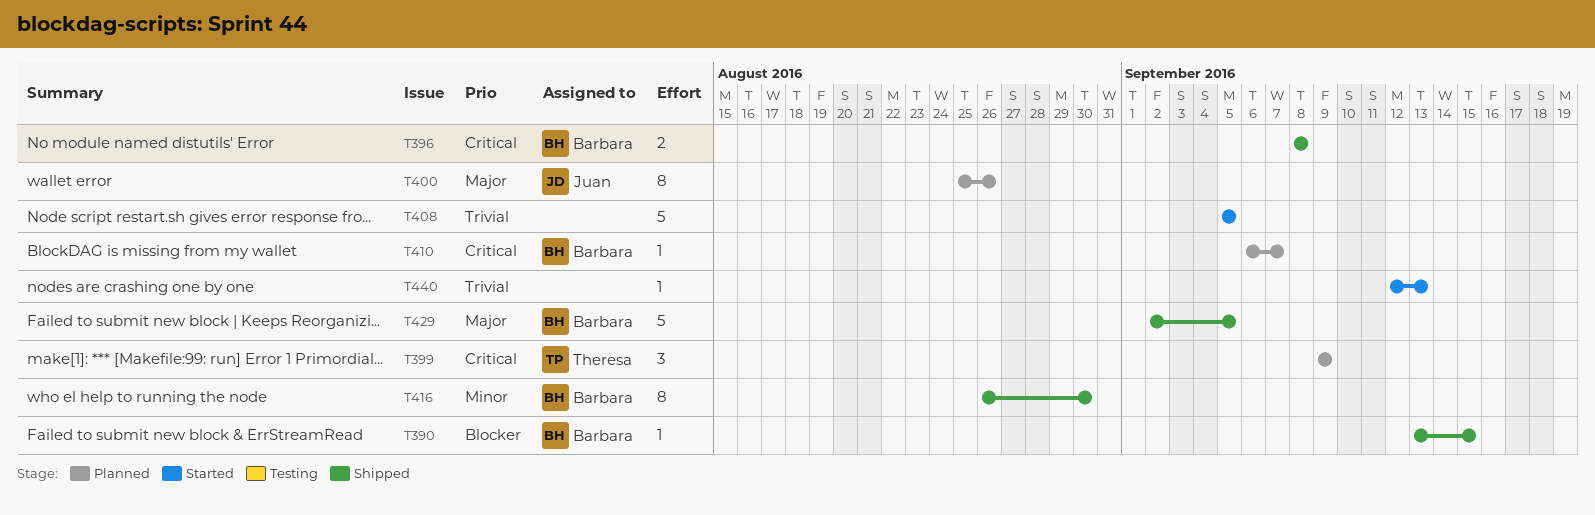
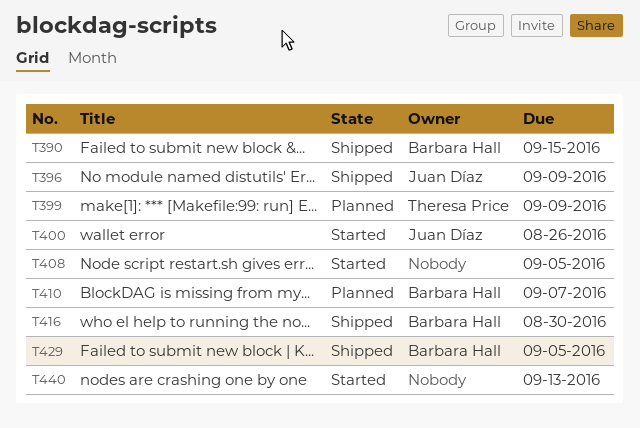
T396, owner: Barbara Hall -> Juan Díaz
T396, due: Sep 8 -> Sep 9
T400, status: Planned -> Started

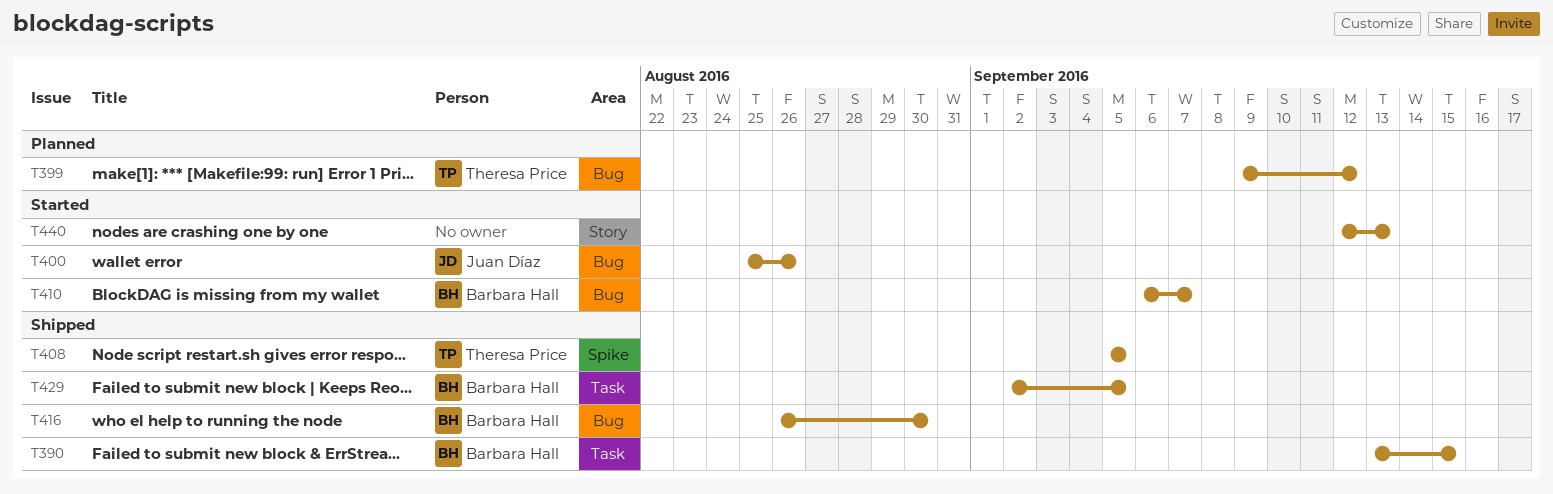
T396: present -> none
T399, due: Sep 9 -> Sep 12
T408, status: Started -> Shipped
T408, owner: none -> Theresa Price
T410, status: Planned -> Started

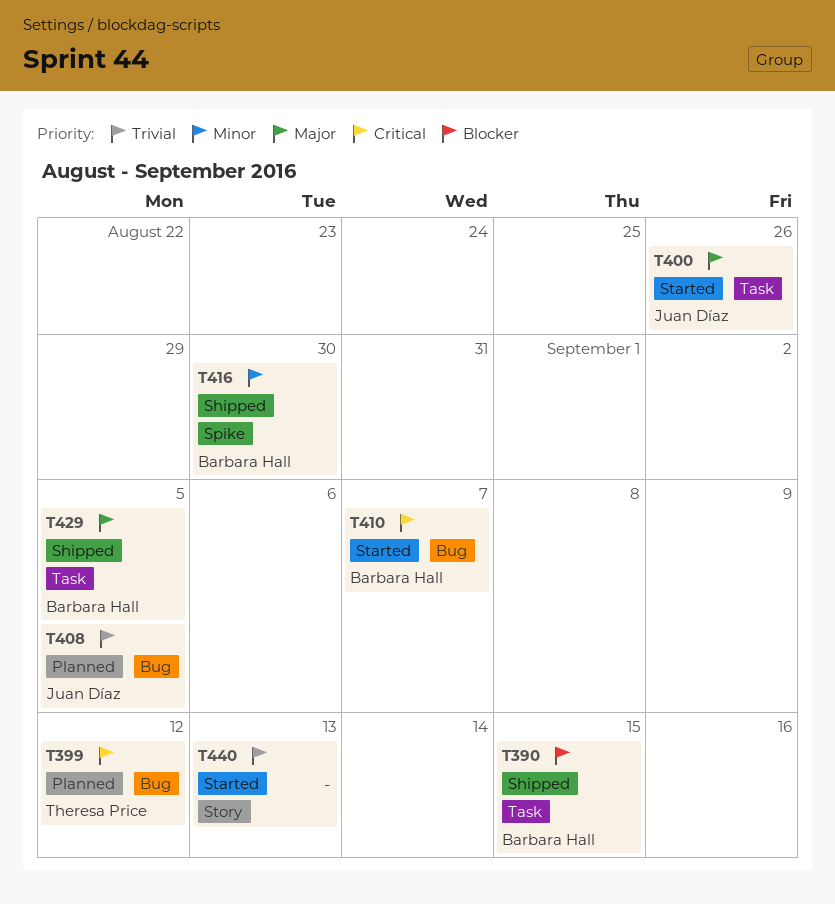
T400, label: Bug -> Task
T408, status: Shipped -> Planned
T408, owner: Theresa Price -> Juan Díaz
T408, label: Spike -> Bug
T416, label: Bug -> Spike

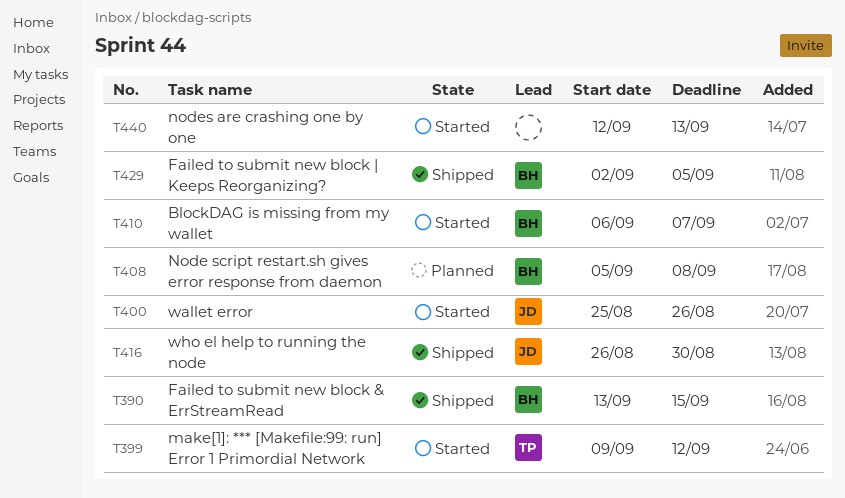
T399, status: Planned -> Started
T408, owner: Juan Díaz -> Barbara Hall
T408, due: Sep 5 -> Sep 8
T416, owner: Barbara Hall -> Juan Díaz

